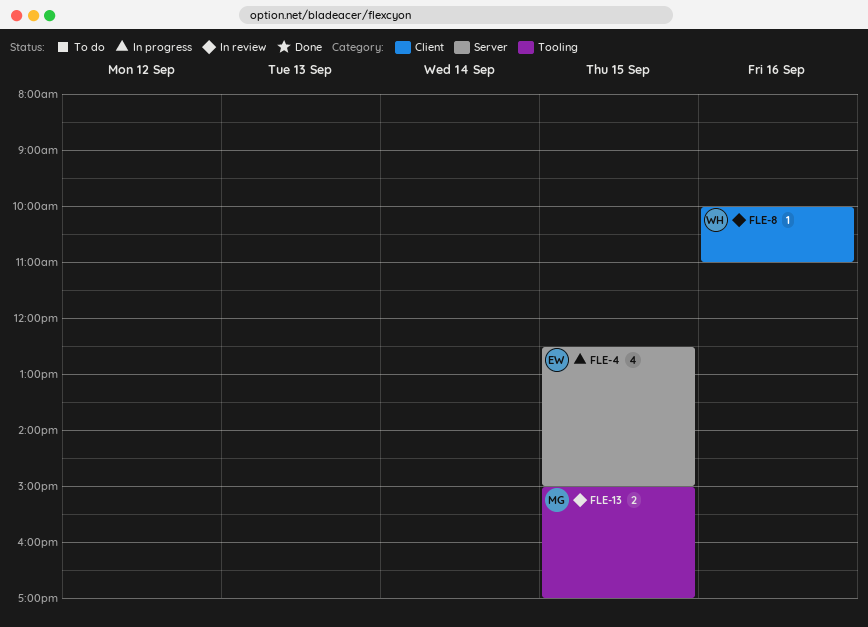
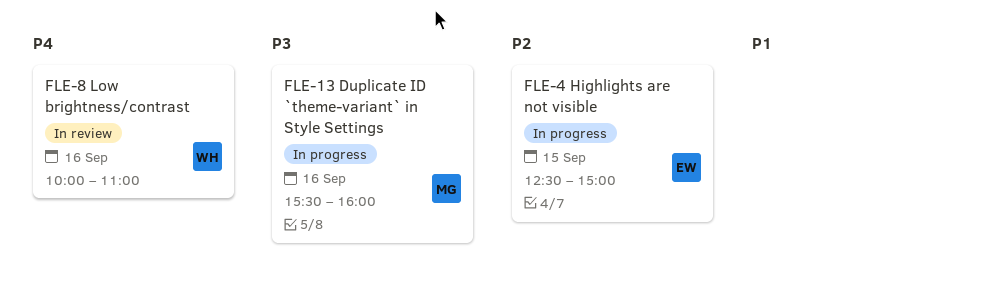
FLE-13, status: In review -> In progress
FLE-13, day: Sep 15 -> Sep 16
FLE-13, begins: 15:00 -> 15:30
FLE-13, ends: 17:00 -> 16:00

